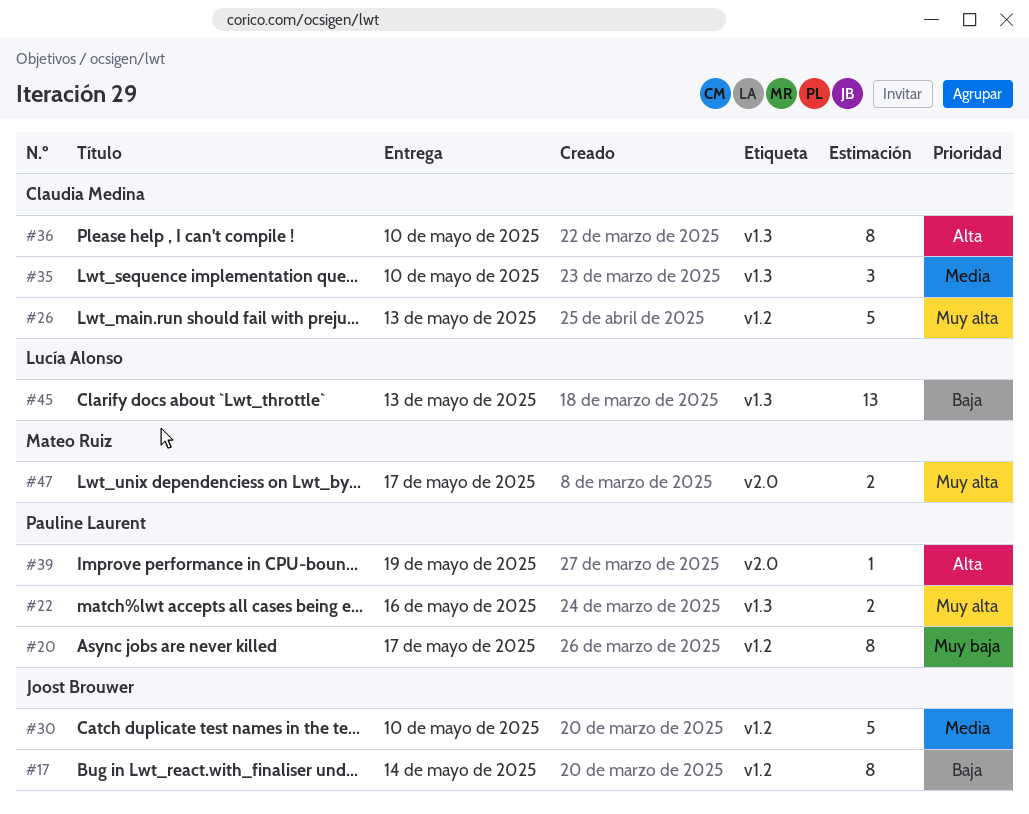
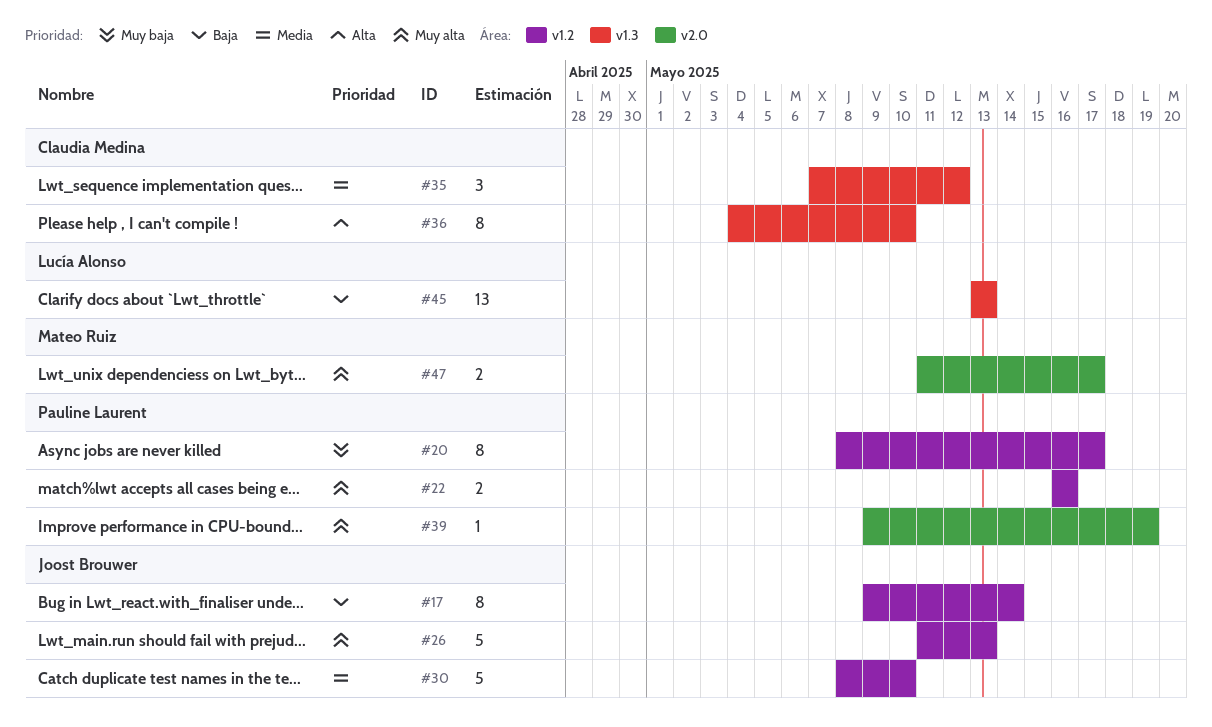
#22, label: v1.3 -> v1.2
#26, owner: Claudia Medina -> Joost Brouwer
#35, due: May 10 -> May 12
#39, priority: Alta -> Muy alta

